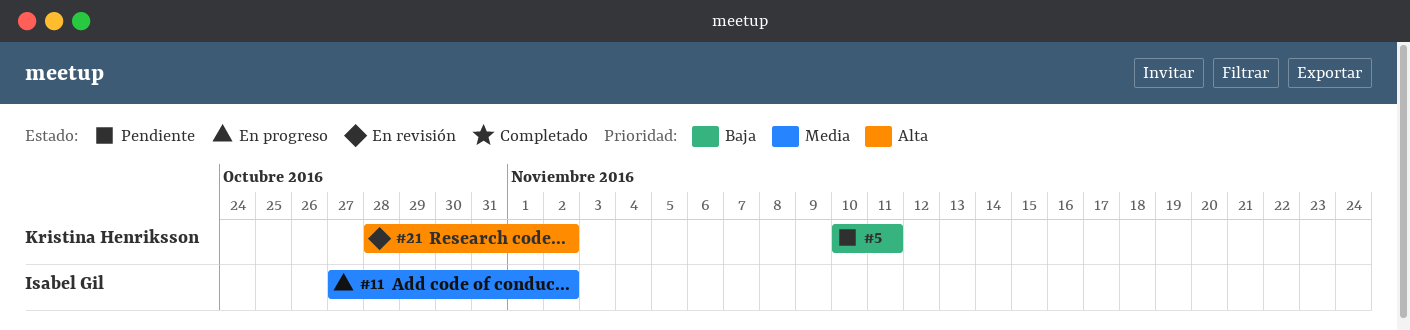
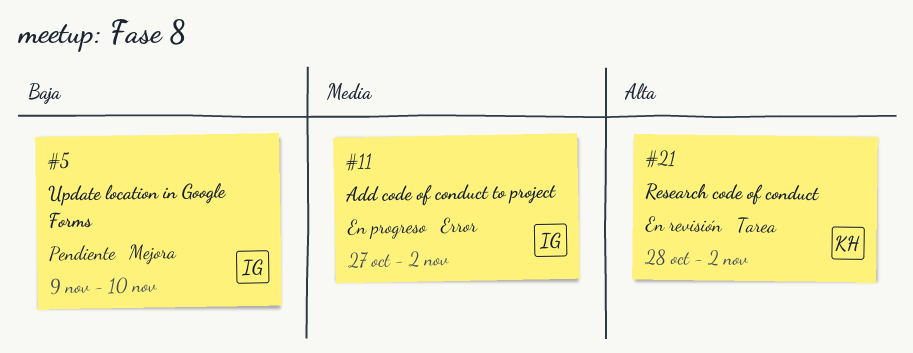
#5, owner: Kristina Henriksson -> Isabel Gil
#5, start: Nov 10 -> Nov 9
#5, due: Nov 11 -> Nov 10

